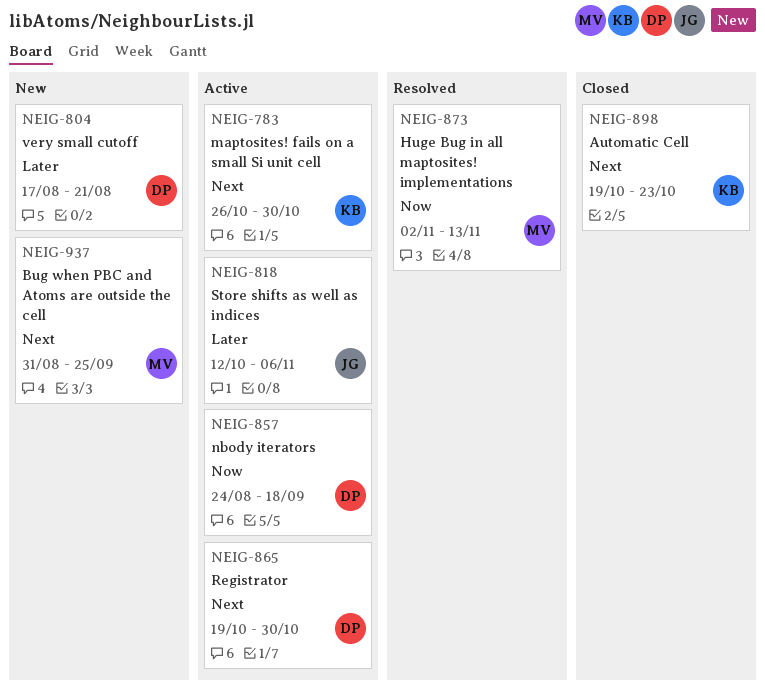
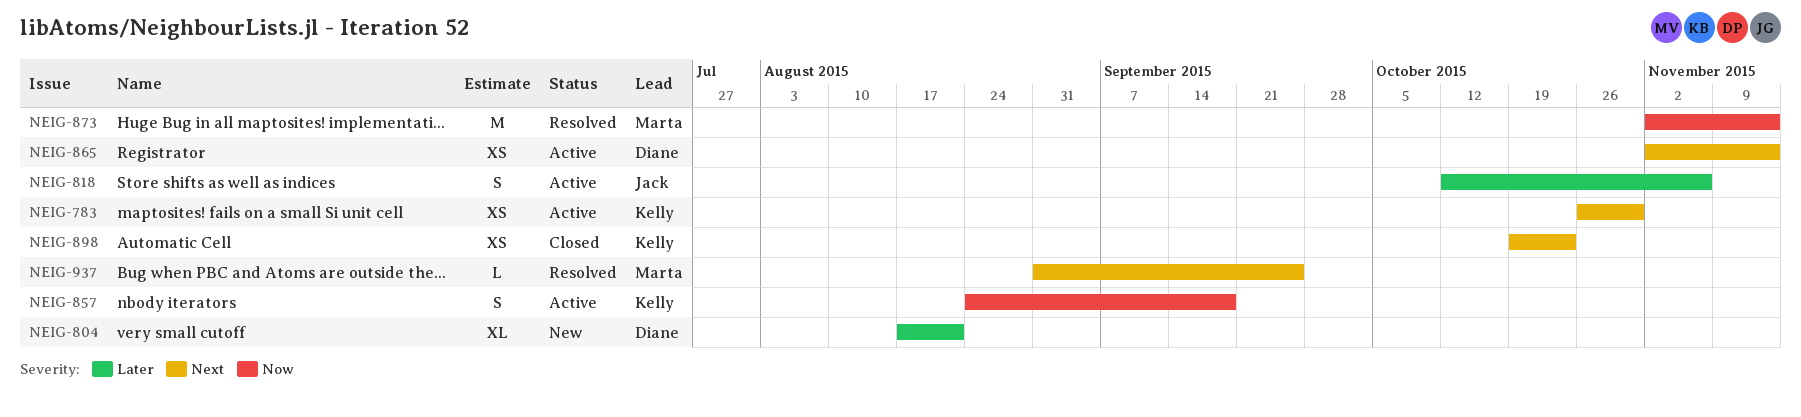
NEIG-857, owner: Diane -> Kelly
NEIG-865, start: Oct 19 -> Nov 2
NEIG-865, due: Oct 30 -> Nov 13
NEIG-937, status: New -> Resolved

